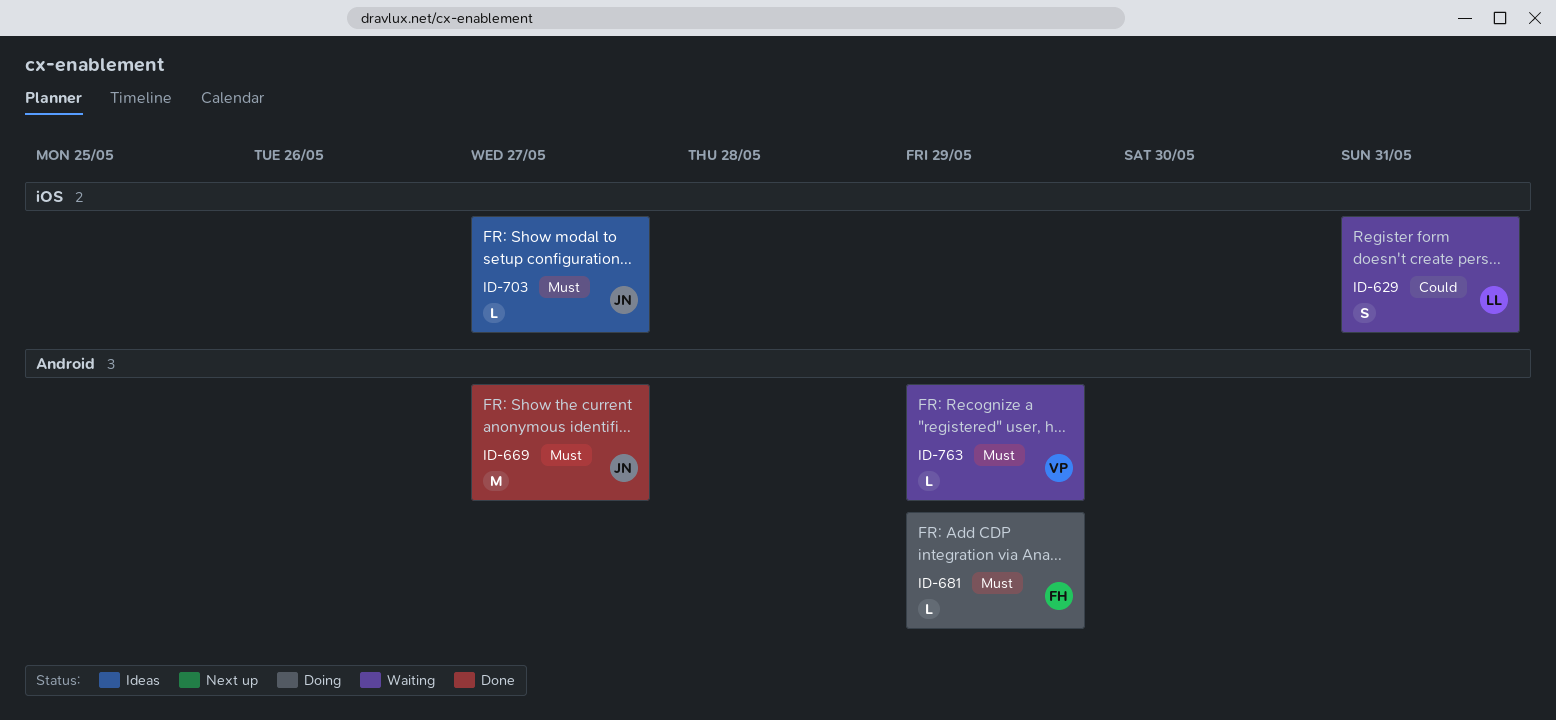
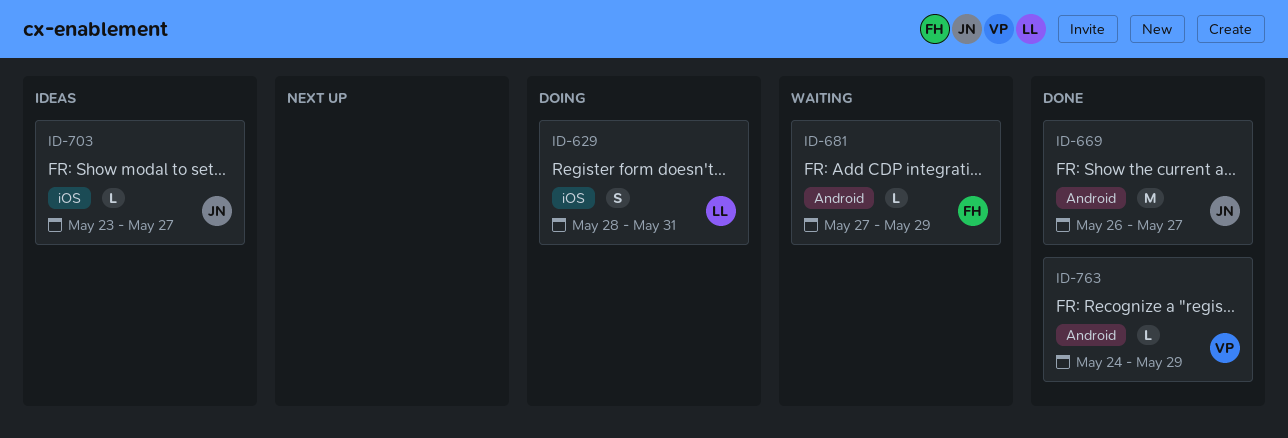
ID-629, status: Waiting -> Doing
ID-681, status: Doing -> Waiting
ID-763, status: Waiting -> Done

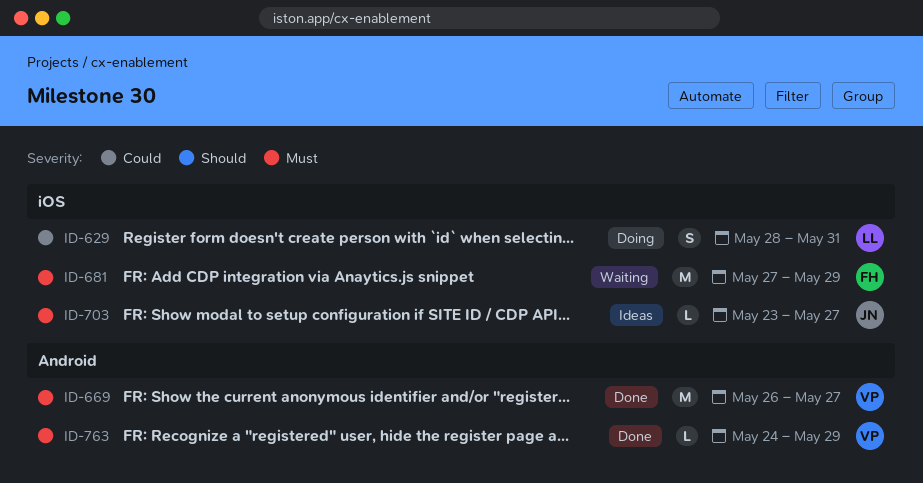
ID-669, owner: JN -> VP
ID-681, label: Android -> iOS
ID-681, estimate: L -> M

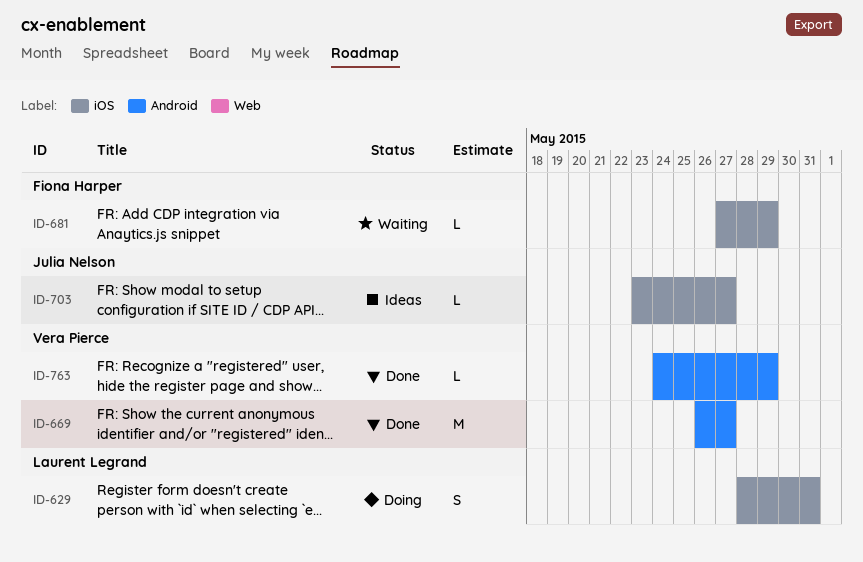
ID-681, estimate: M -> L

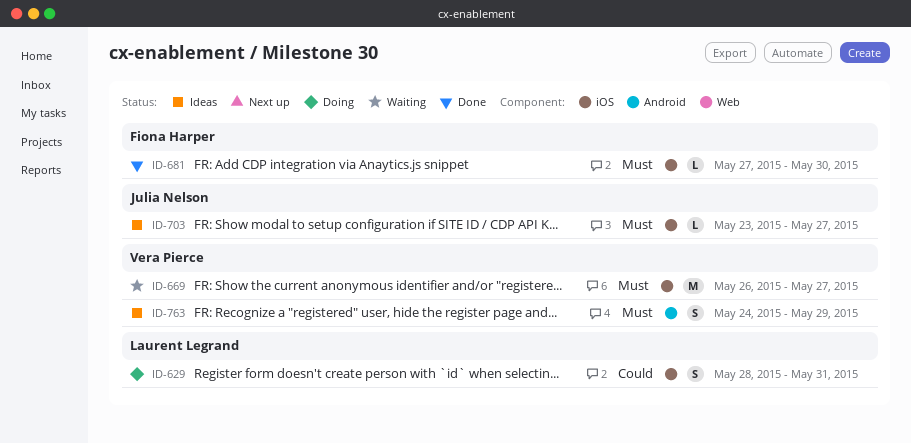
ID-669, status: Done -> Waiting
ID-669, label: Android -> iOS
ID-681, status: Waiting -> Done
ID-681, due: May 29 -> May 30
ID-763, status: Done -> Ideas
ID-763, estimate: L -> S

